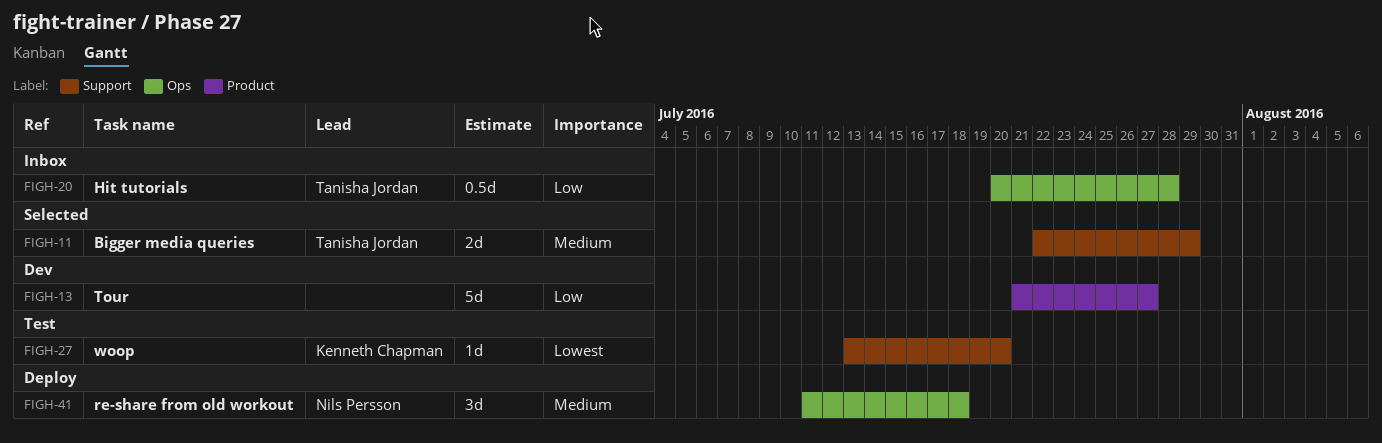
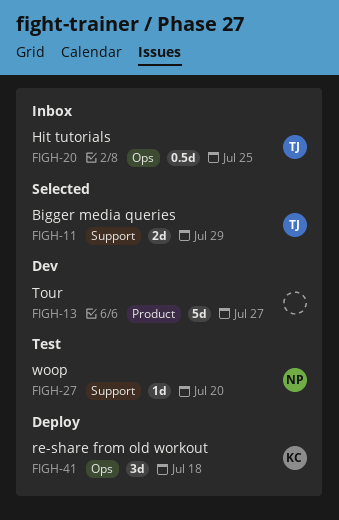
FIGH-20, due: Jul 28 -> Jul 25
FIGH-27, owner: Kenneth Chapman -> Nils Persson
FIGH-41, owner: Nils Persson -> Kenneth Chapman

